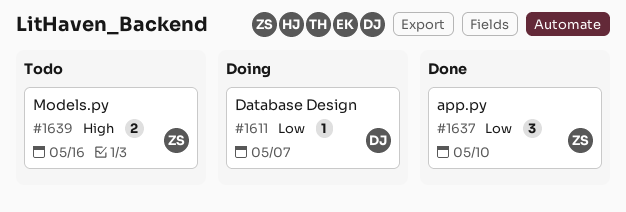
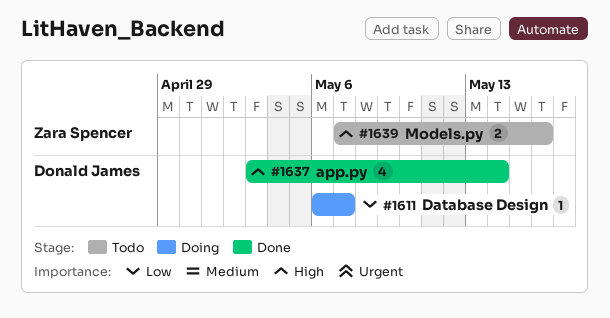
#1637, owner: Zara Spencer -> Donald James
#1637, priority: Low -> High
#1637, estimate: 3 -> 4
#1637, due: May 10 -> May 14

